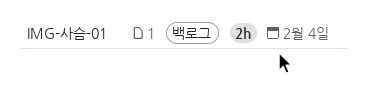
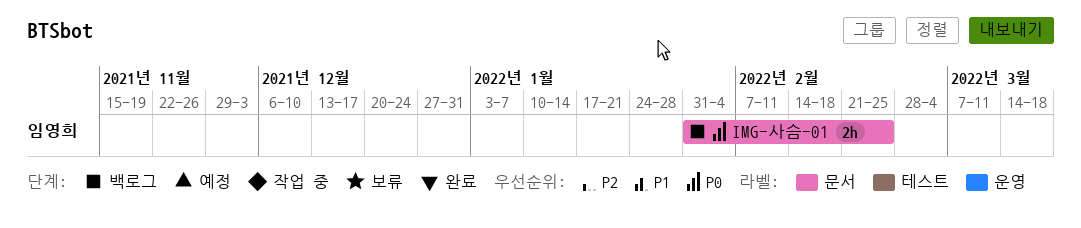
IMG-사슴-01, due: Feb 4 -> Feb 25

